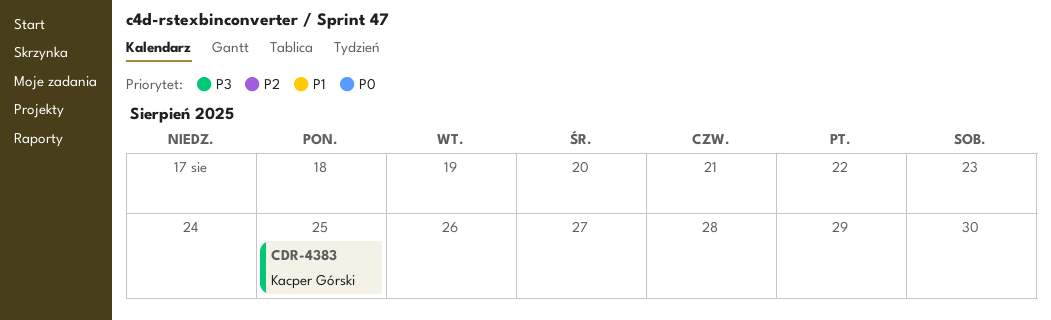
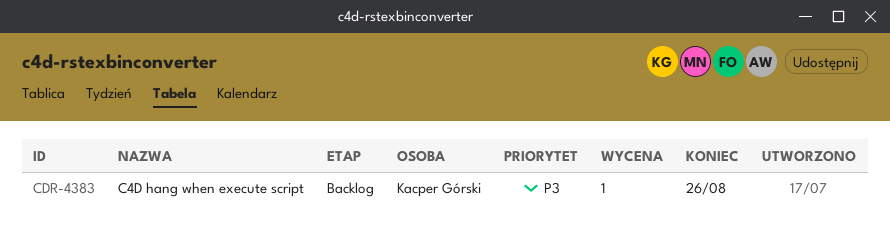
CDR-4383, due: Aug 25 -> Aug 26

